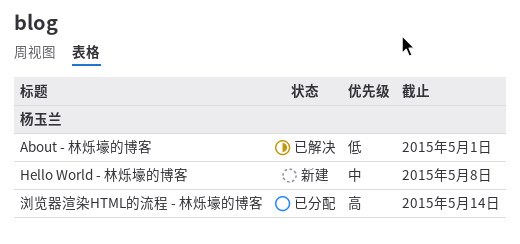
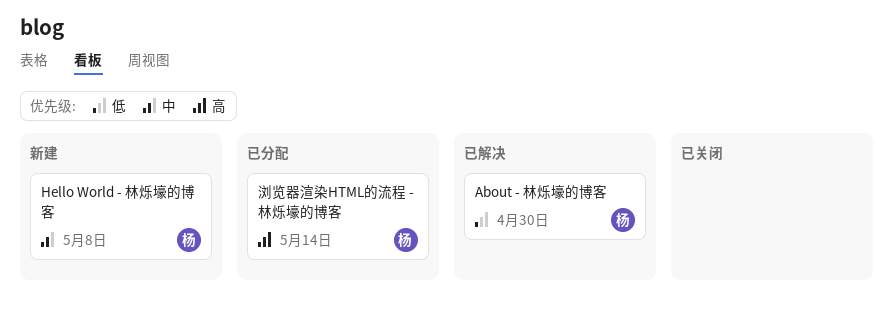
About - 林烁壕的博客, due: May 1 -> Apr 30

